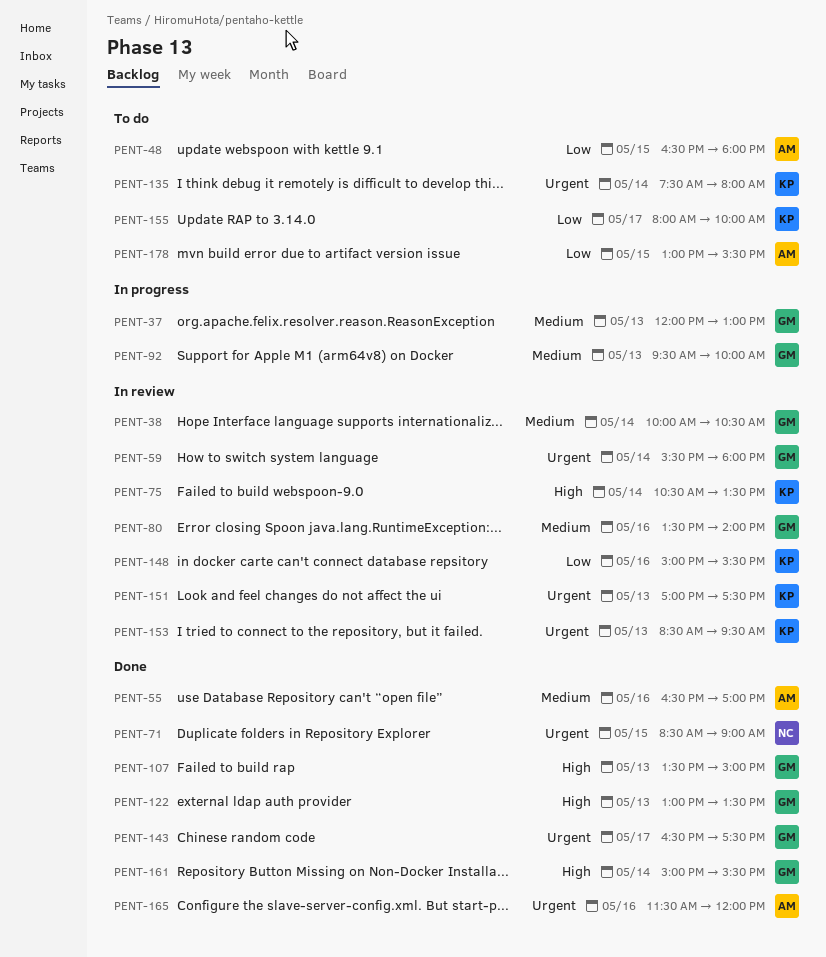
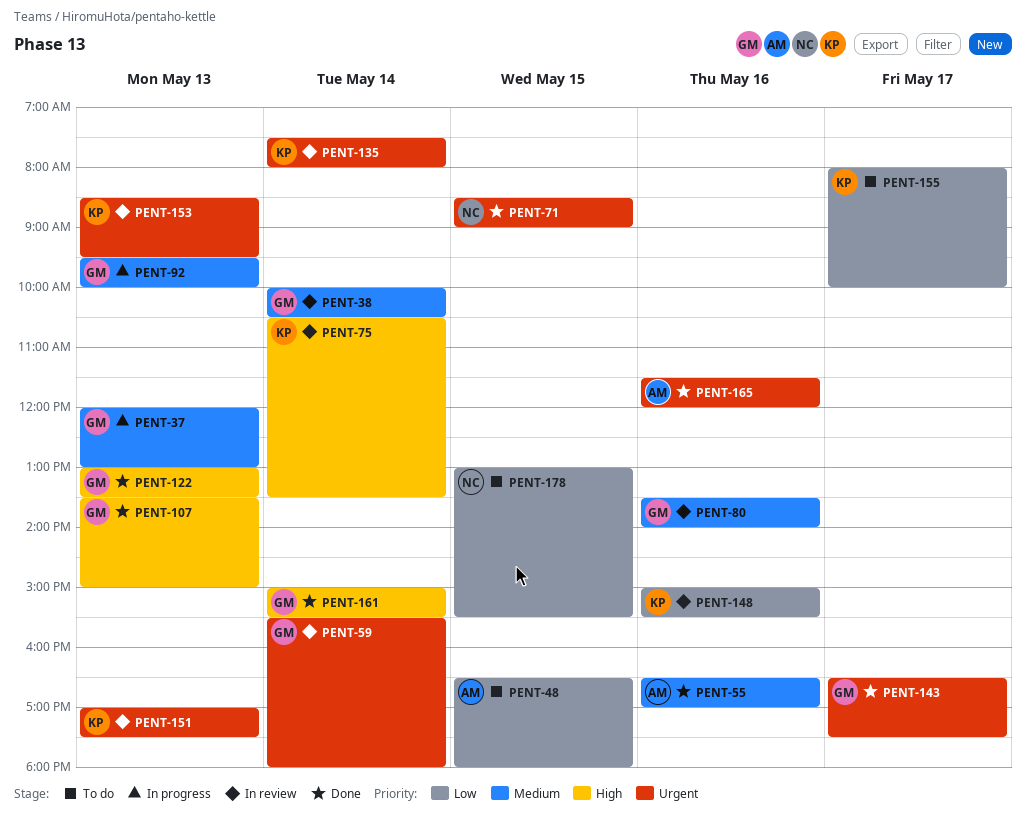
PENT-135, status: To do -> In review
PENT-178, owner: AM -> NC

